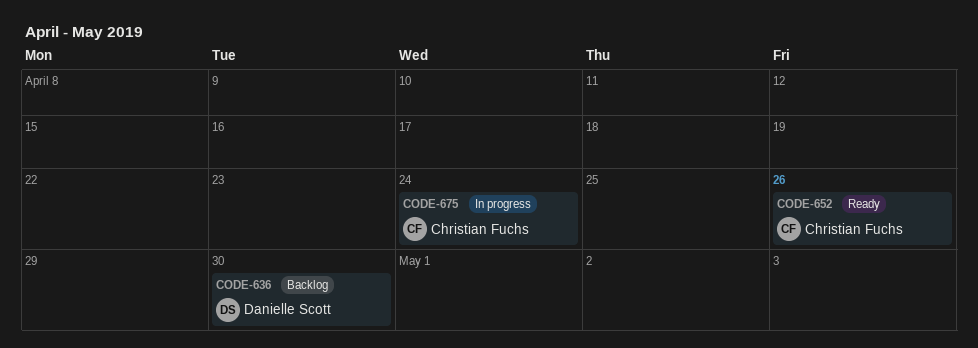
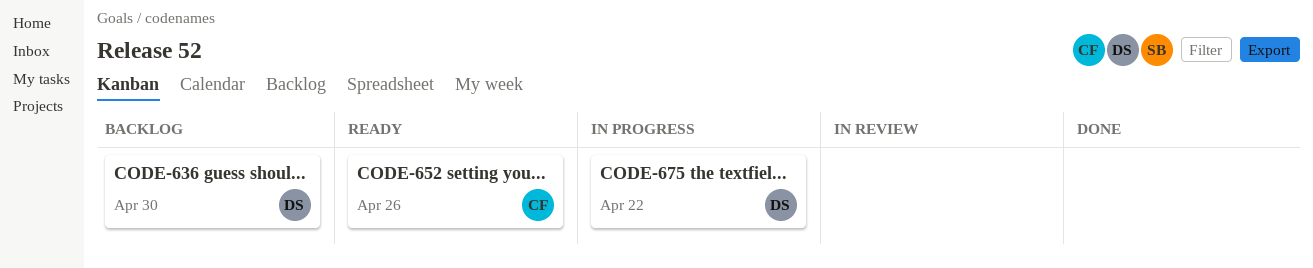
CODE-675, owner: Christian Fuchs -> Danielle Scott
CODE-675, due: Apr 24 -> Apr 22

